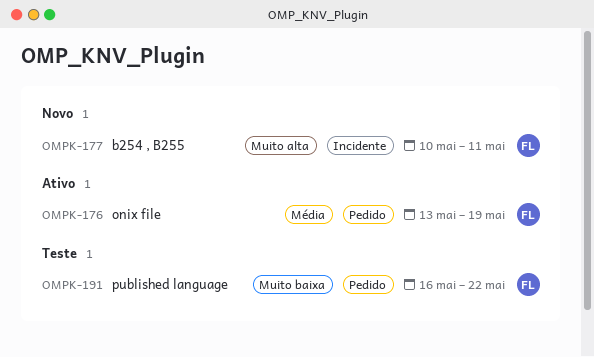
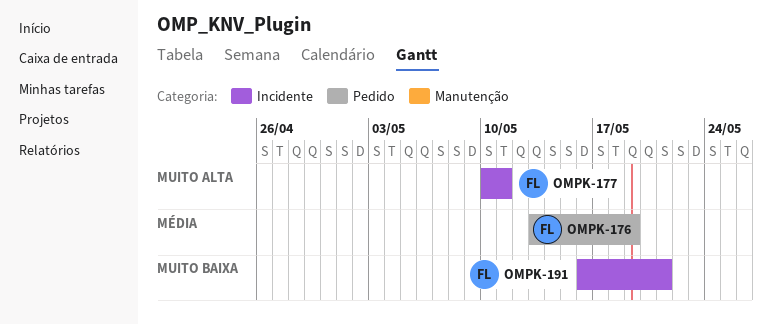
OMPK-191, label: Pedido -> Incidente
OMPK-191, due: May 22 -> May 21

